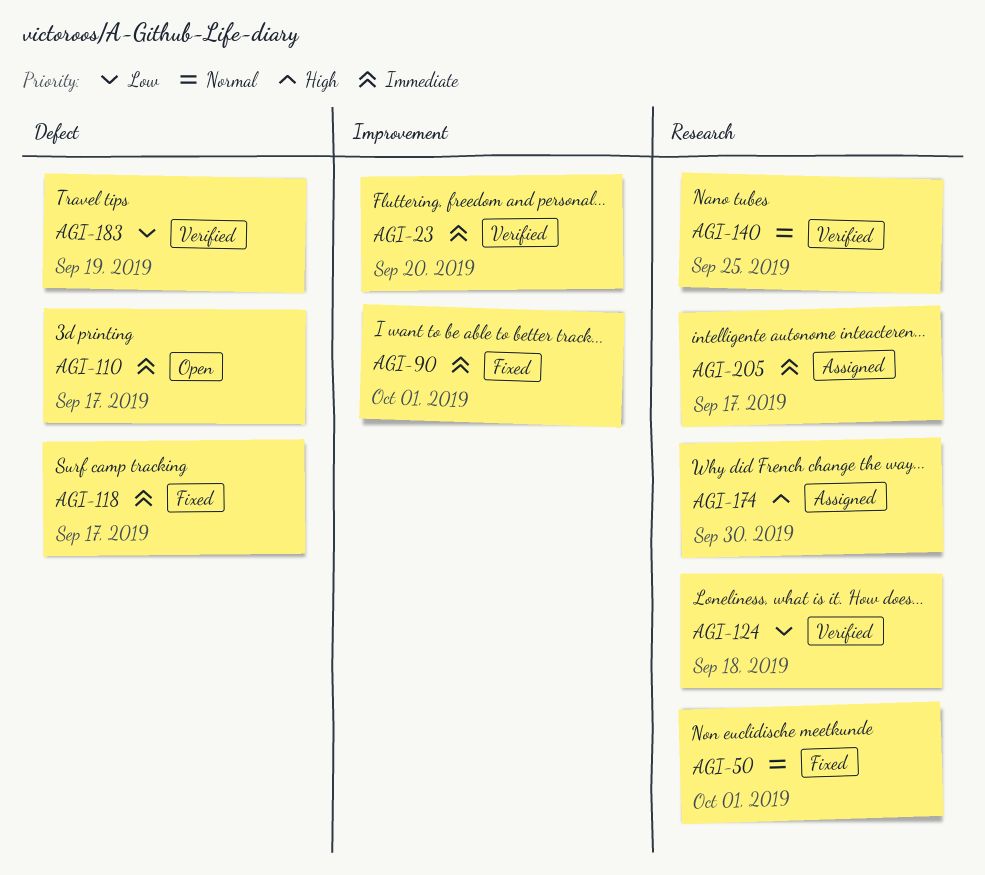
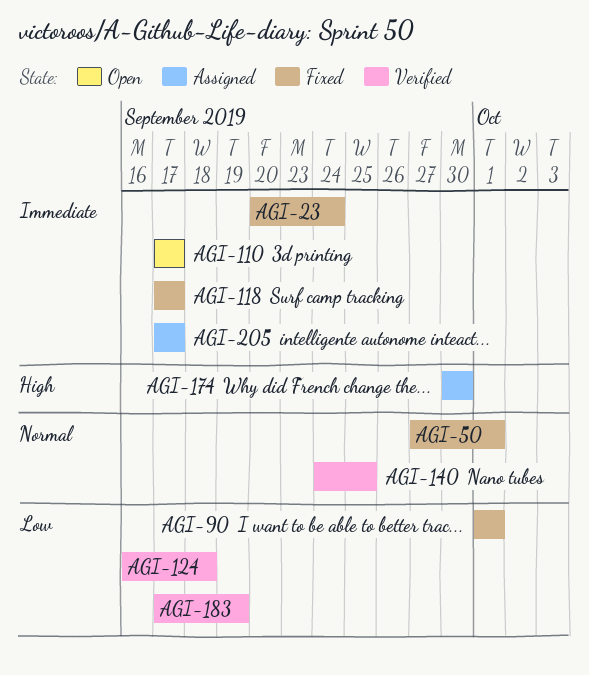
AGI-23, status: Verified -> Fixed
AGI-23, due: Sep 20 -> Sep 24
AGI-90, priority: Immediate -> Low

